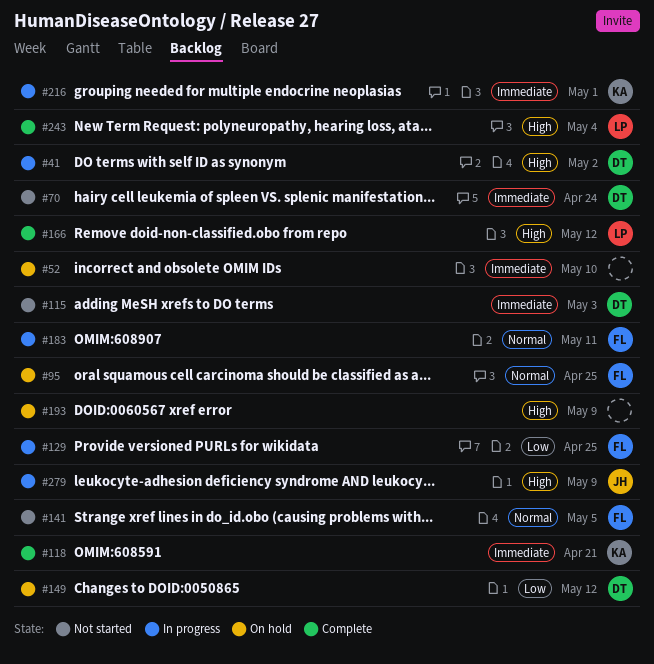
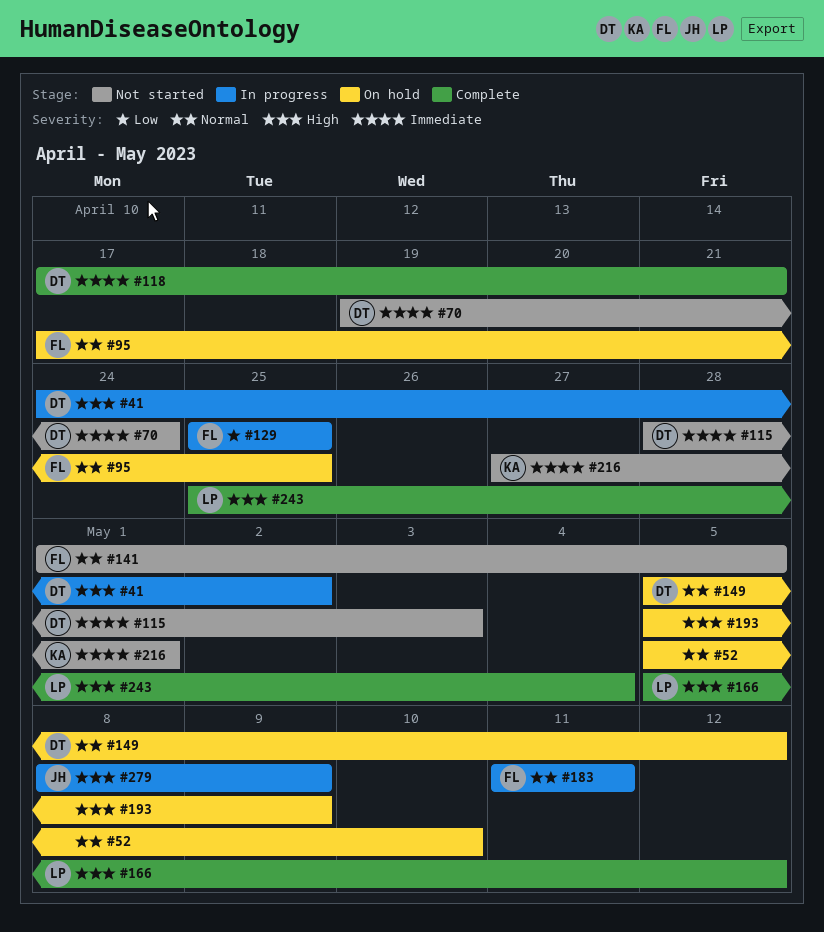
#52, priority: Immediate -> Normal
#118, owner: KA -> DT
#149, priority: Low -> Normal
#216, status: In progress -> Not started

